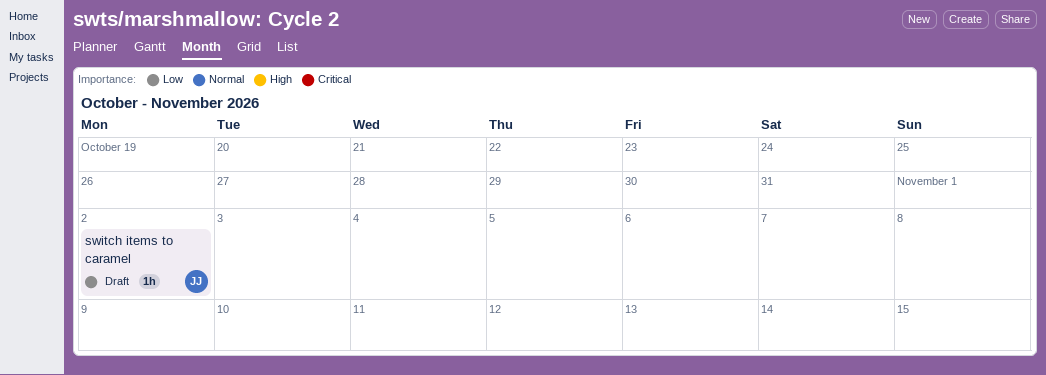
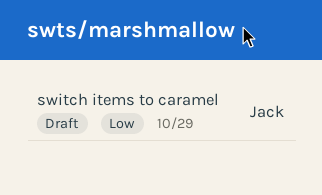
switch items to caramel, due: Nov 2 -> Oct 29

